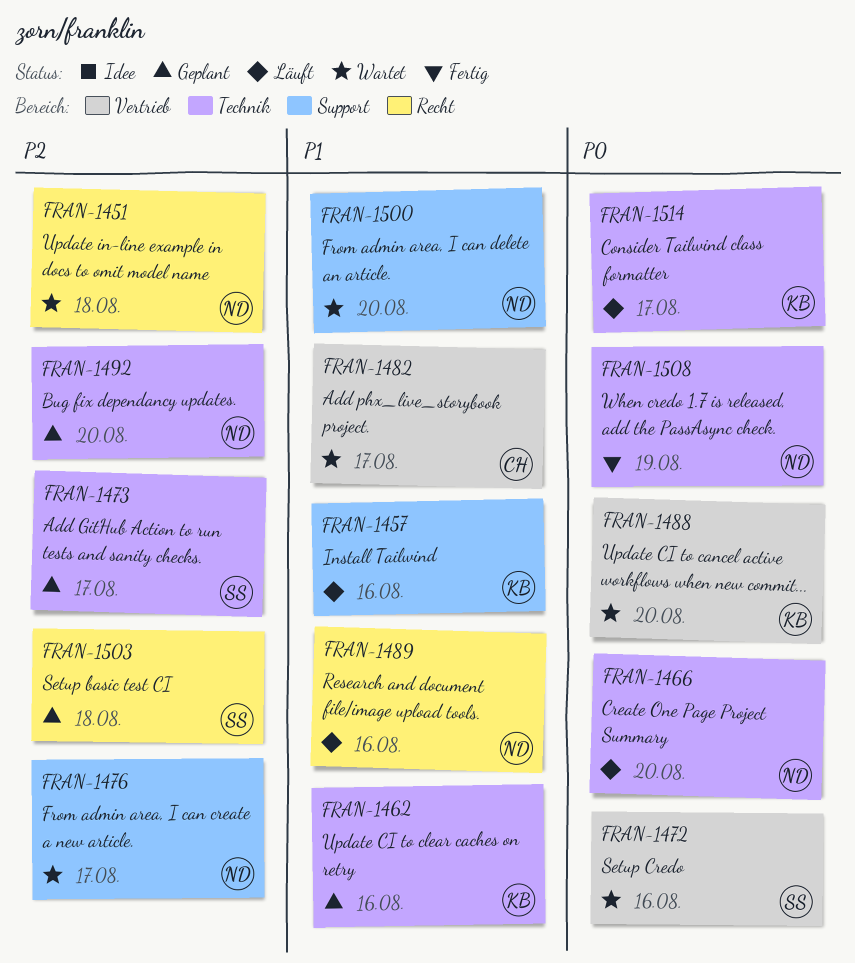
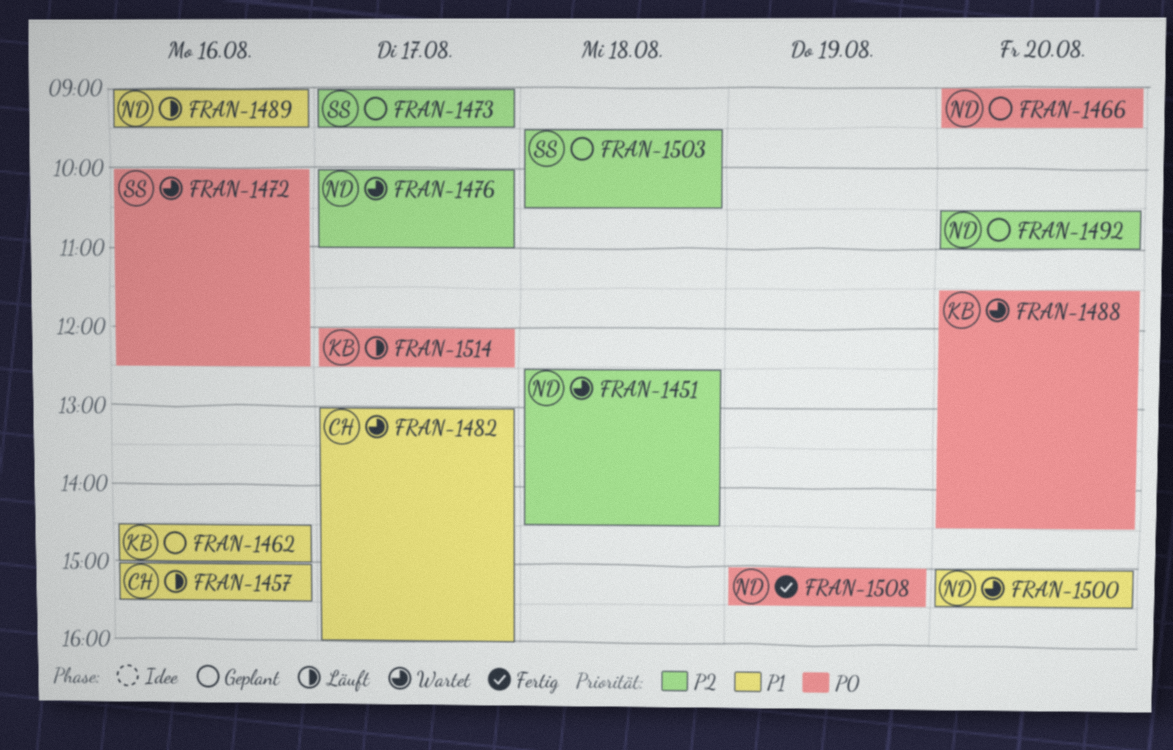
FRAN-1457, owner: KB -> CH
FRAN-1466, status: Läuft -> Geplant

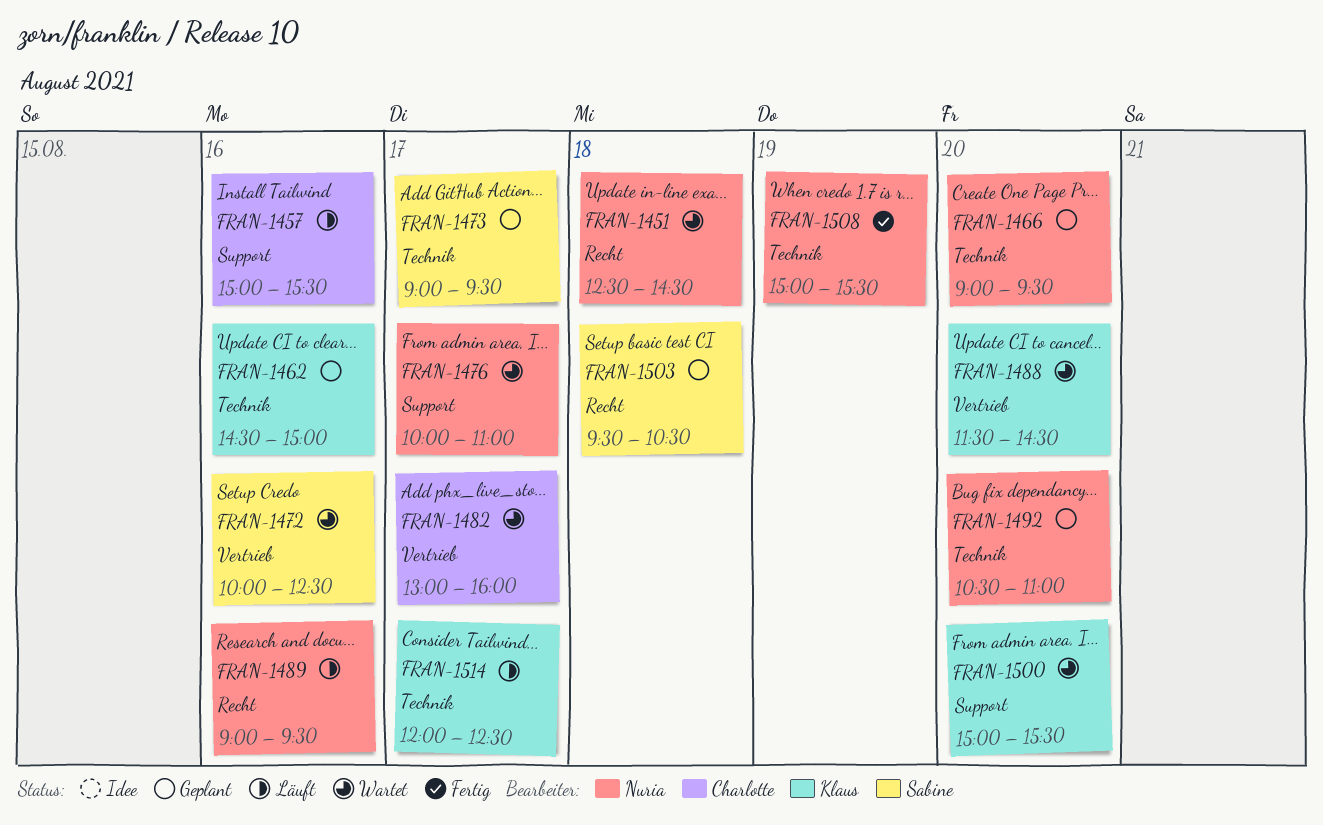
FRAN-1500, owner: Nuria -> Klaus

